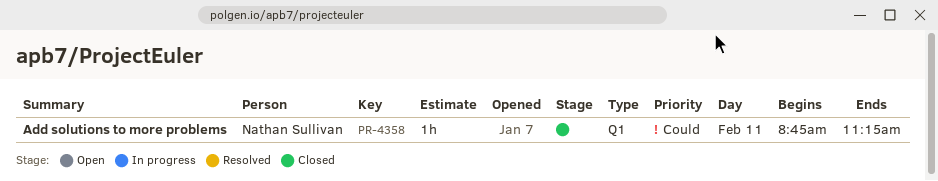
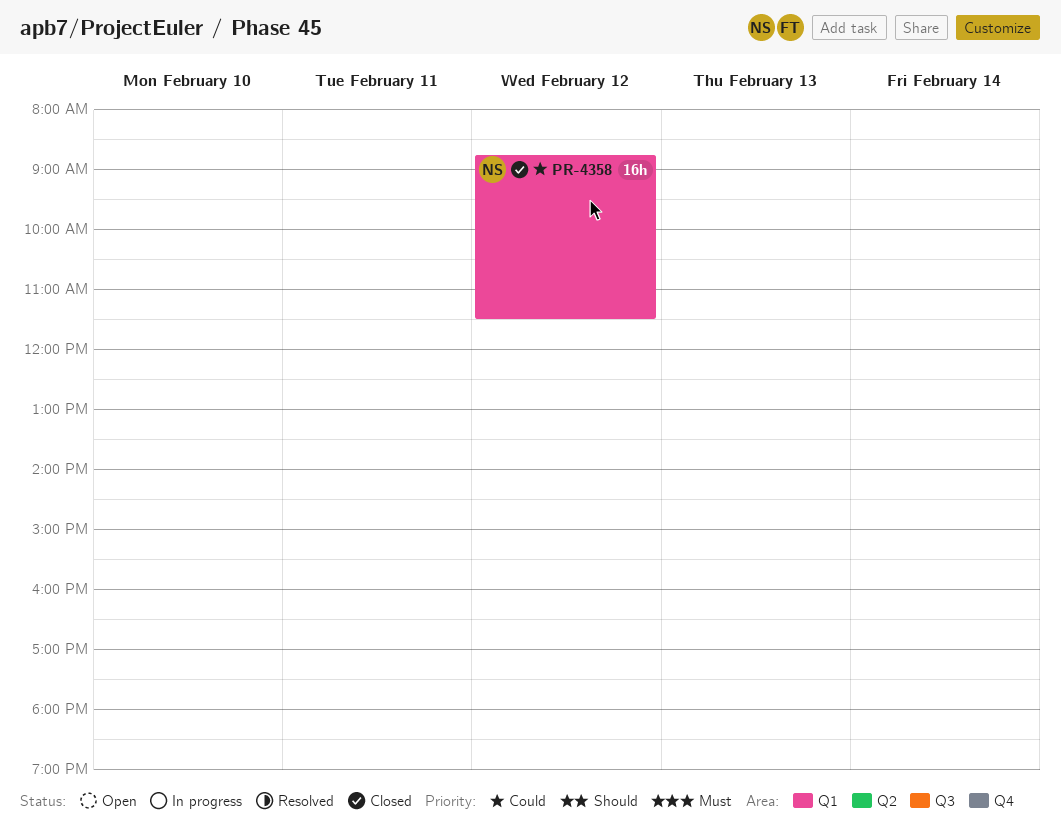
PR-4358, estimate: 1h -> 16h
PR-4358, day: Feb 11 -> Feb 12
PR-4358, ends: 11:15 -> 11:30

